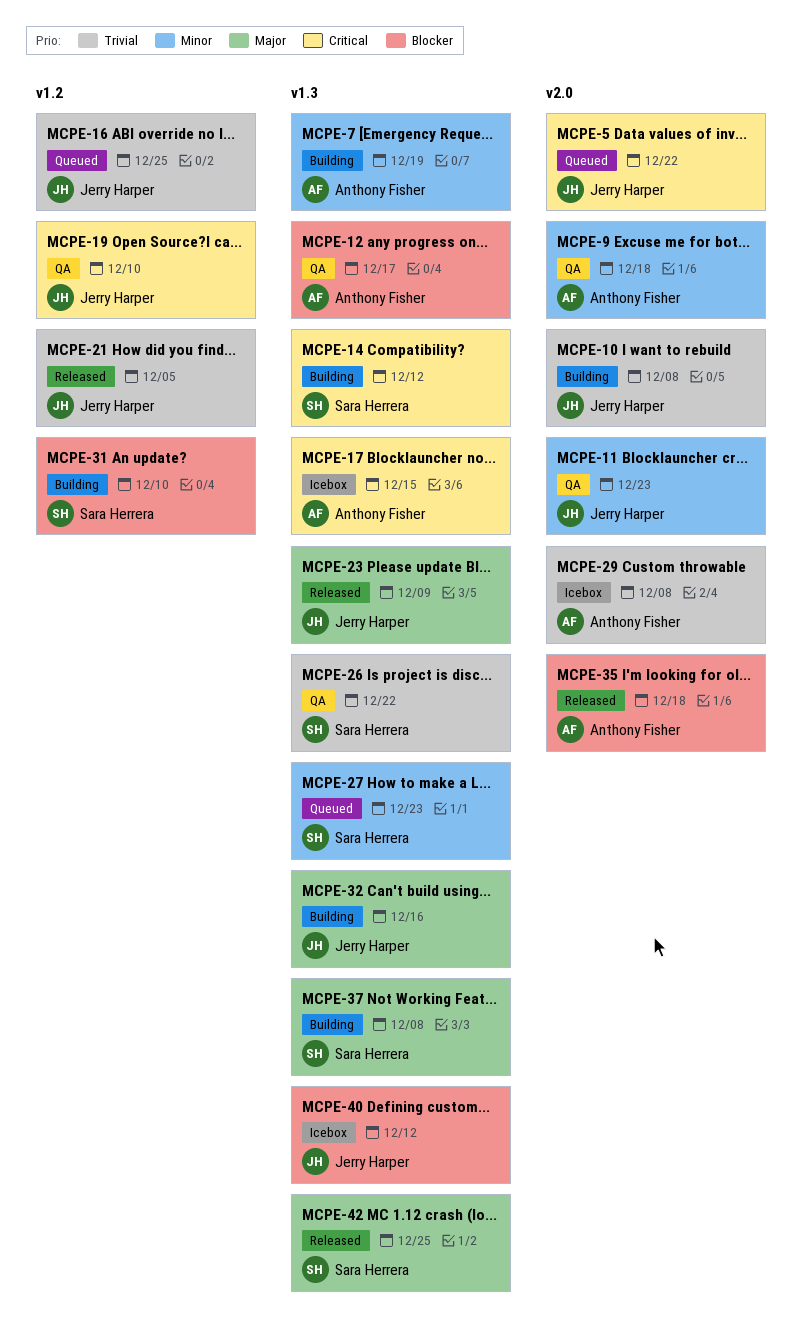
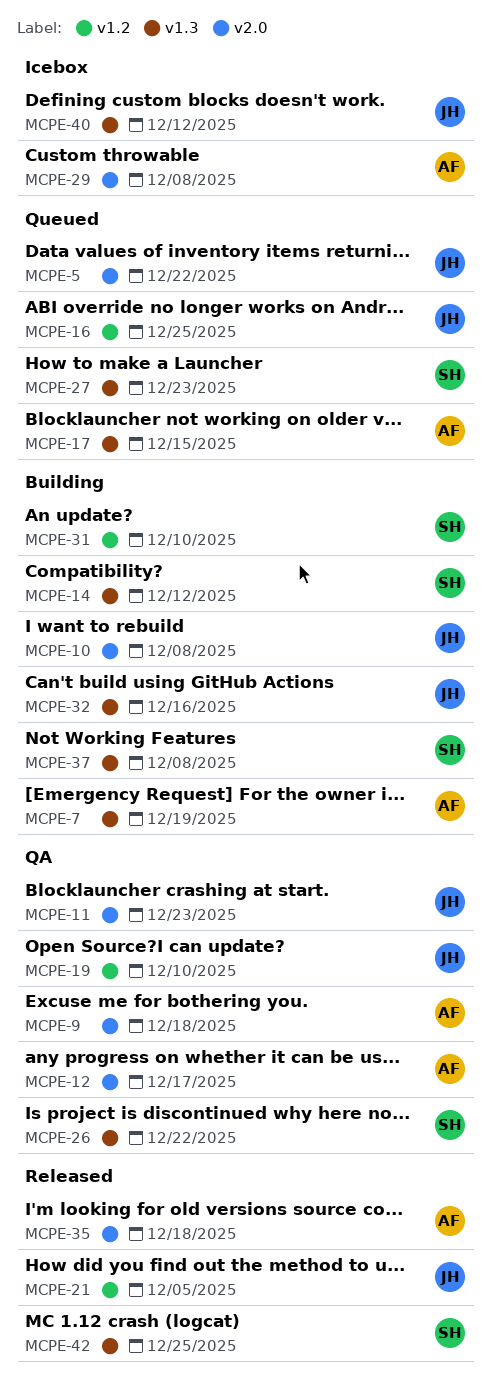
MCPE-12, label: v1.3 -> v2.0
MCPE-17, status: Icebox -> Queued
MCPE-23: present -> none

